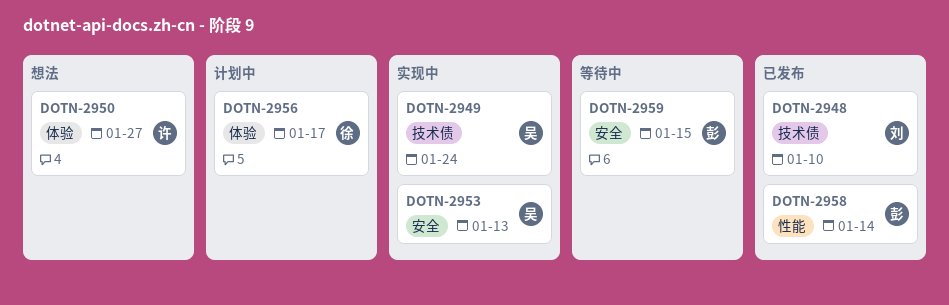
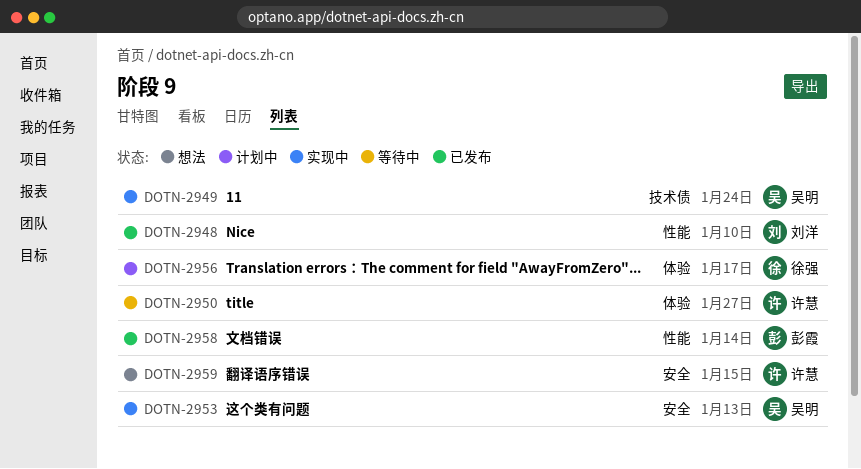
DOTN-2948, label: 技术债 -> 性能
DOTN-2950, status: 想法 -> 等待中
DOTN-2959, status: 等待中 -> 想法
DOTN-2959, owner: 彭霞 -> 许慧

